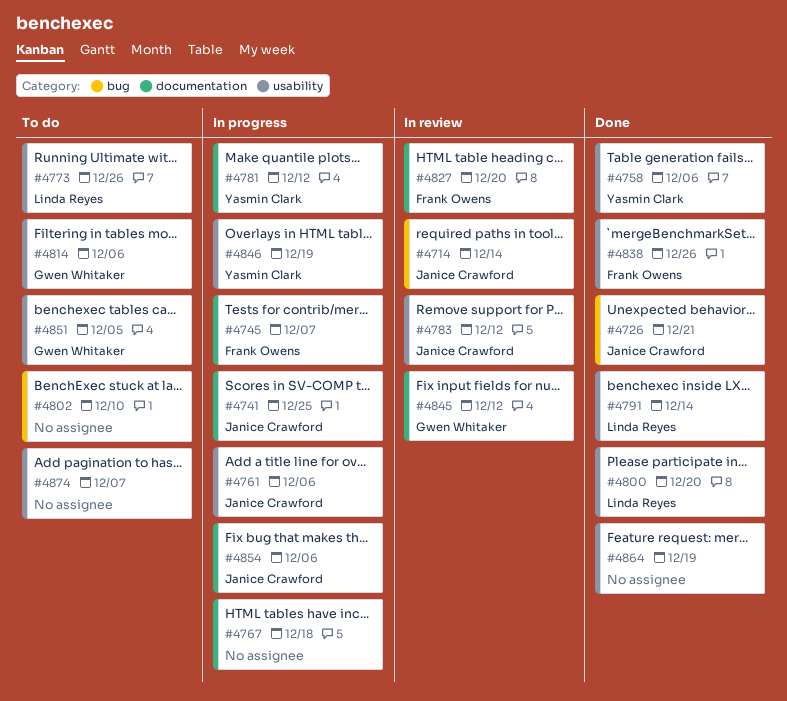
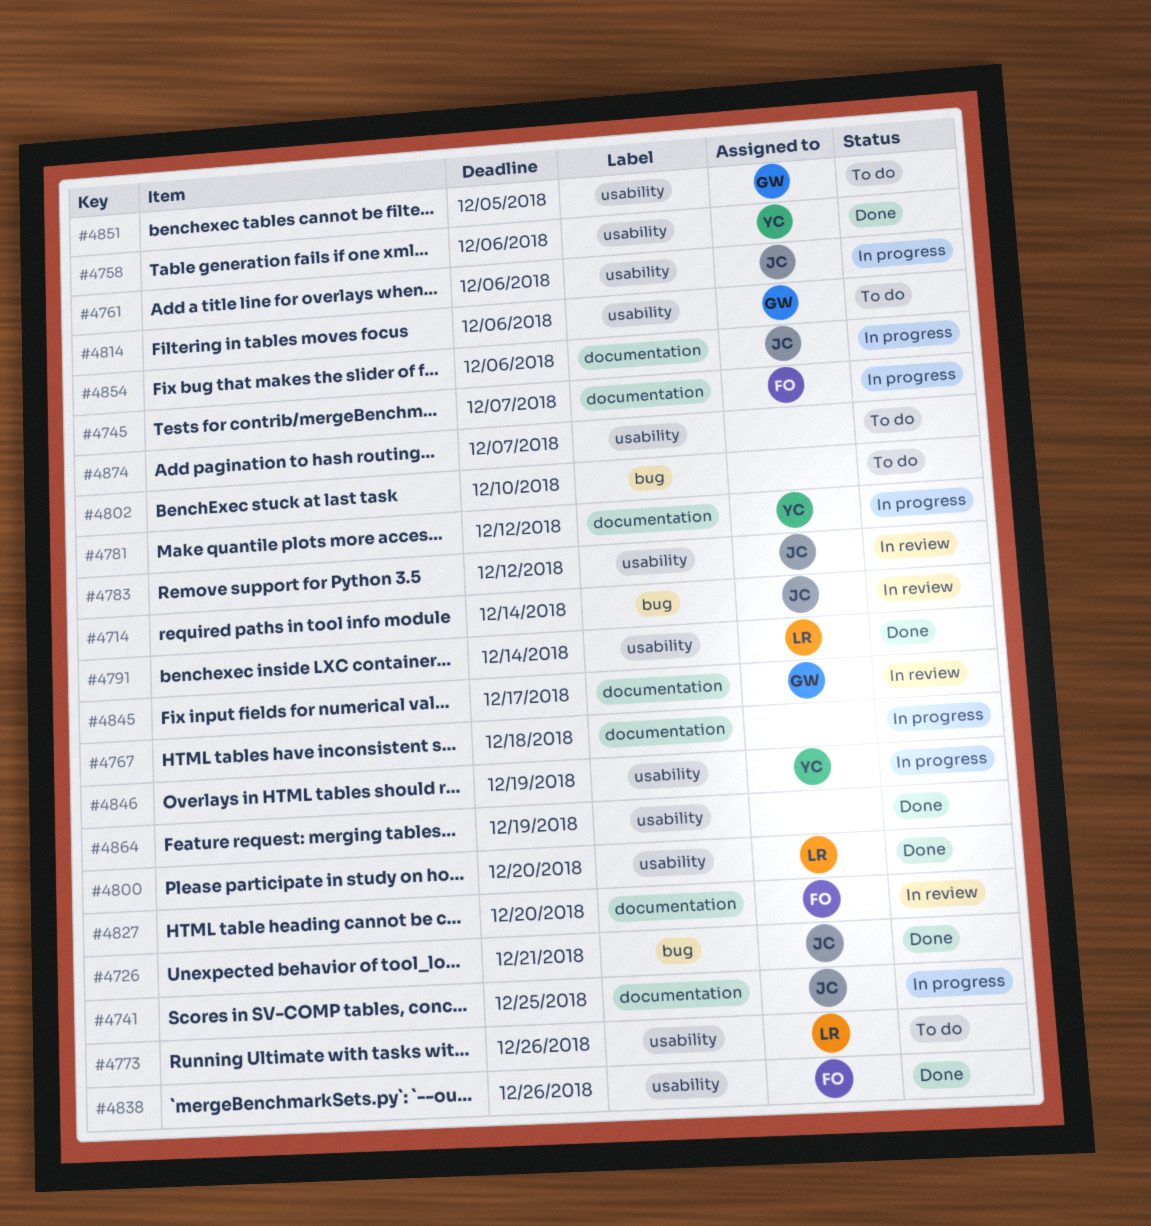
#4845, due: Dec 12 -> Dec 17

